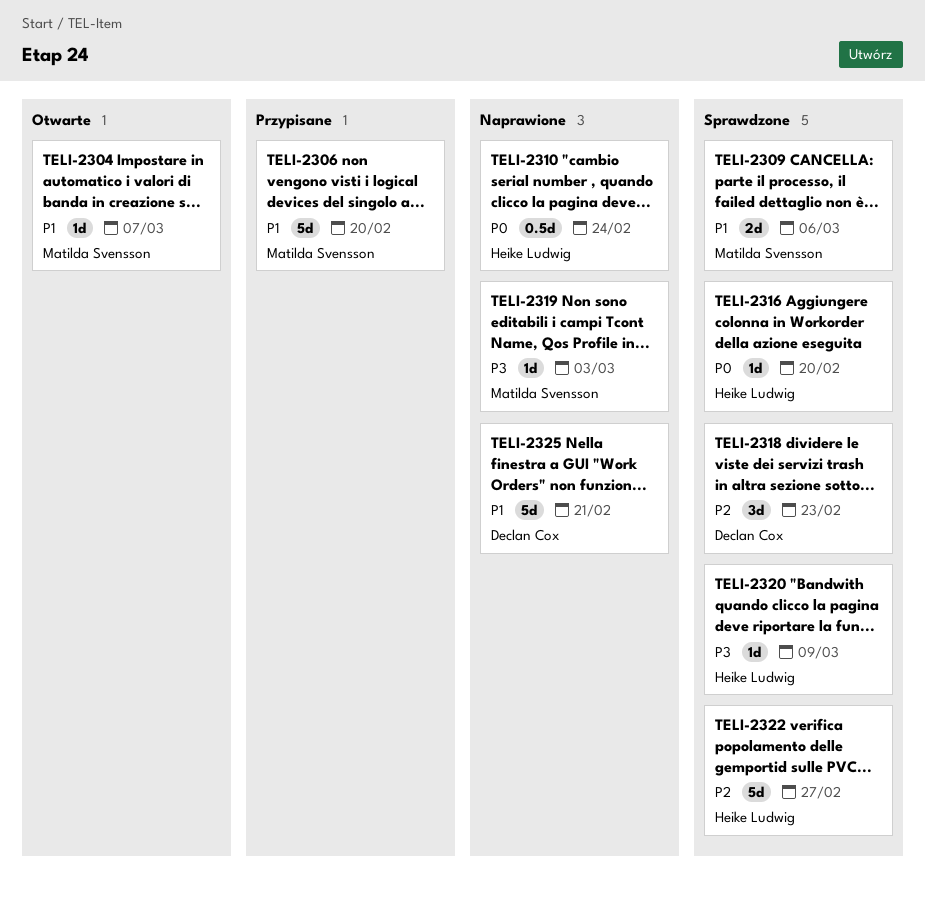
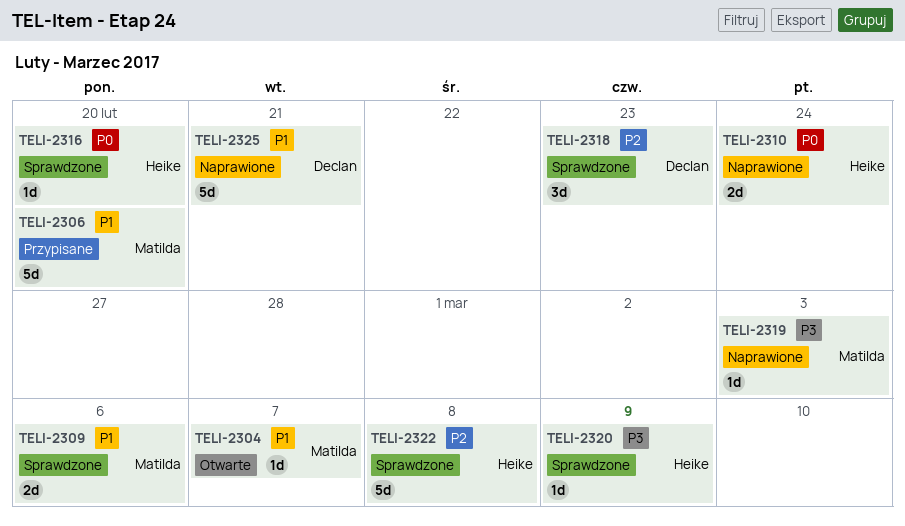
TELI-2310, estimate: 0.5d -> 2d
TELI-2322, due: Feb 27 -> Mar 8

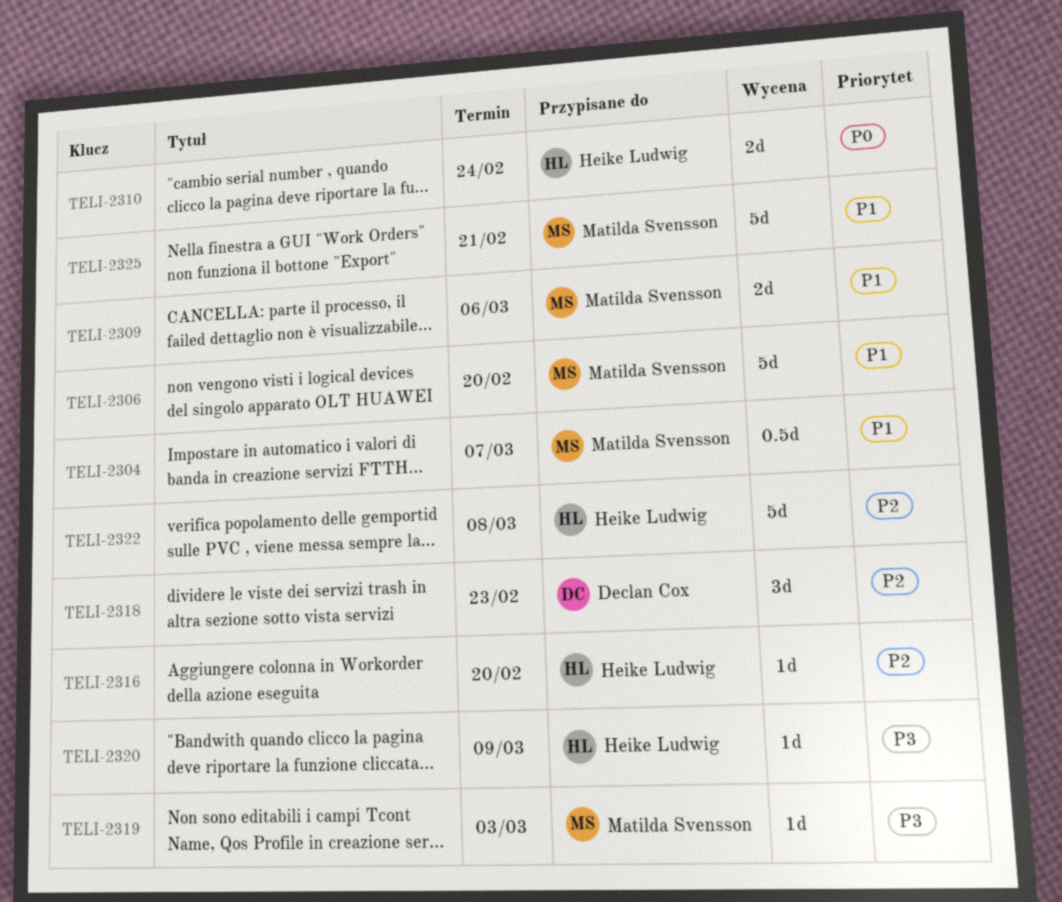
TELI-2304, estimate: 1d -> 0.5d
TELI-2316, priority: P0 -> P2
TELI-2325, owner: Declan Cox -> Matilda Svensson

